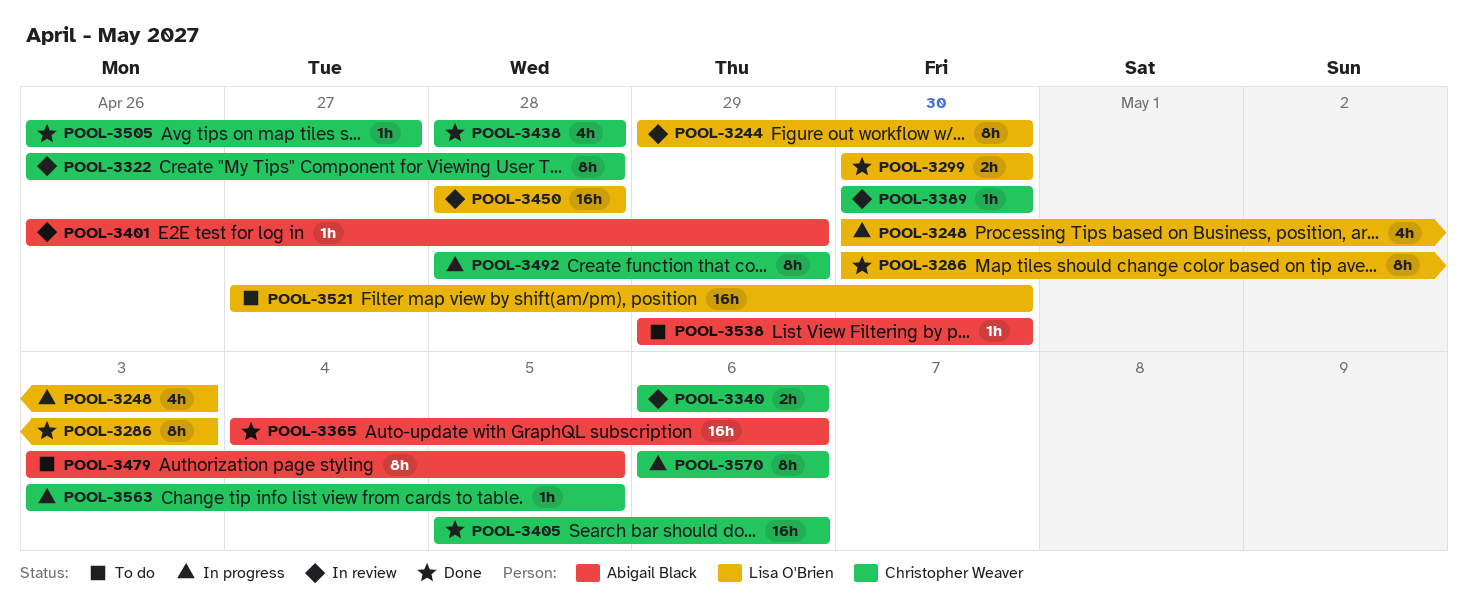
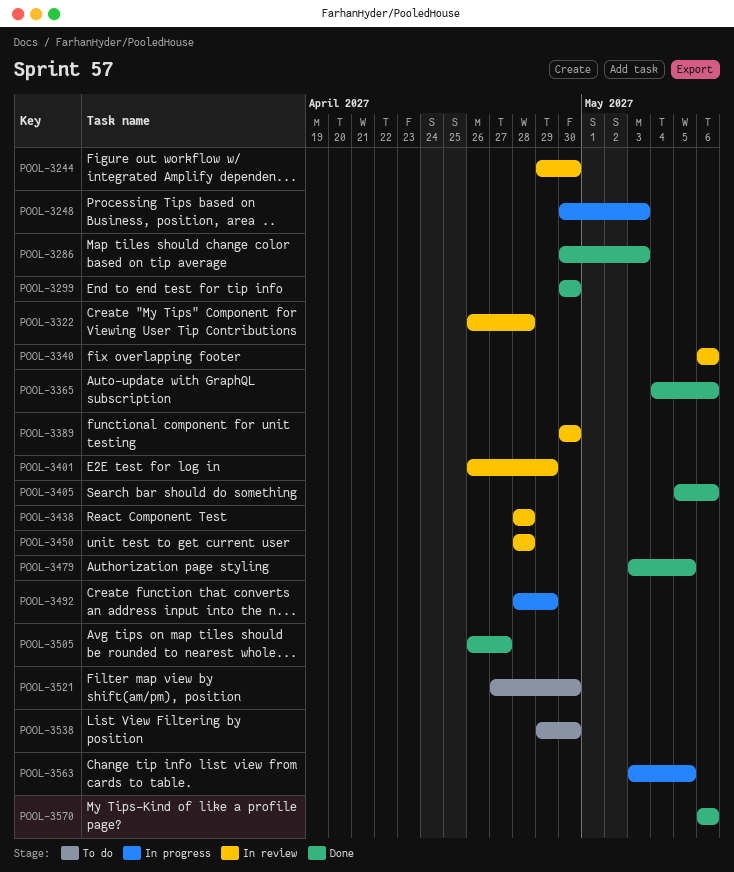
POOL-3438, status: Done -> In review
POOL-3479, status: To do -> Done
POOL-3570, status: In progress -> Done

